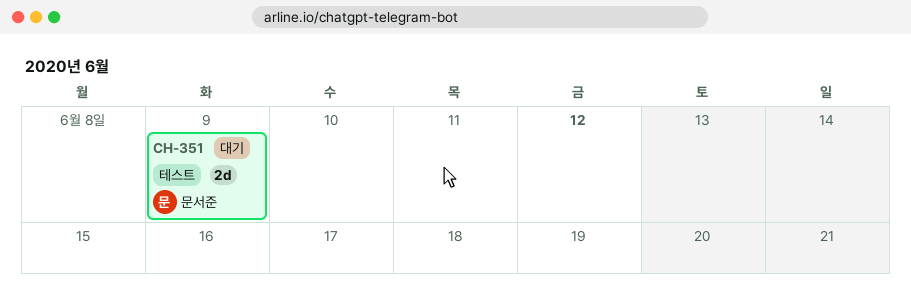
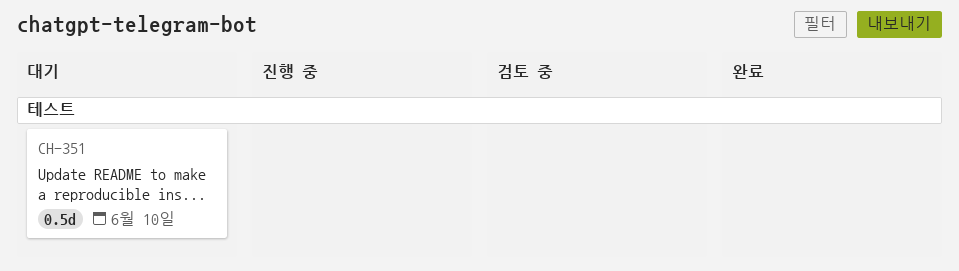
CH-351, estimate: 2d -> 0.5d
CH-351, due: Jun 9 -> Jun 10

